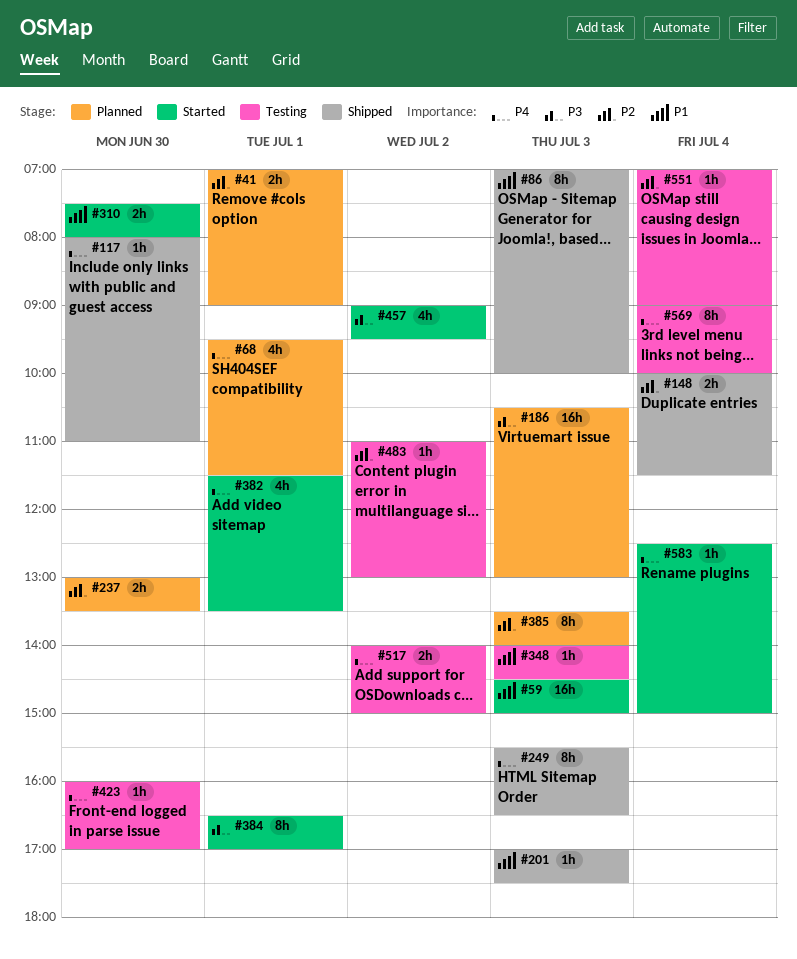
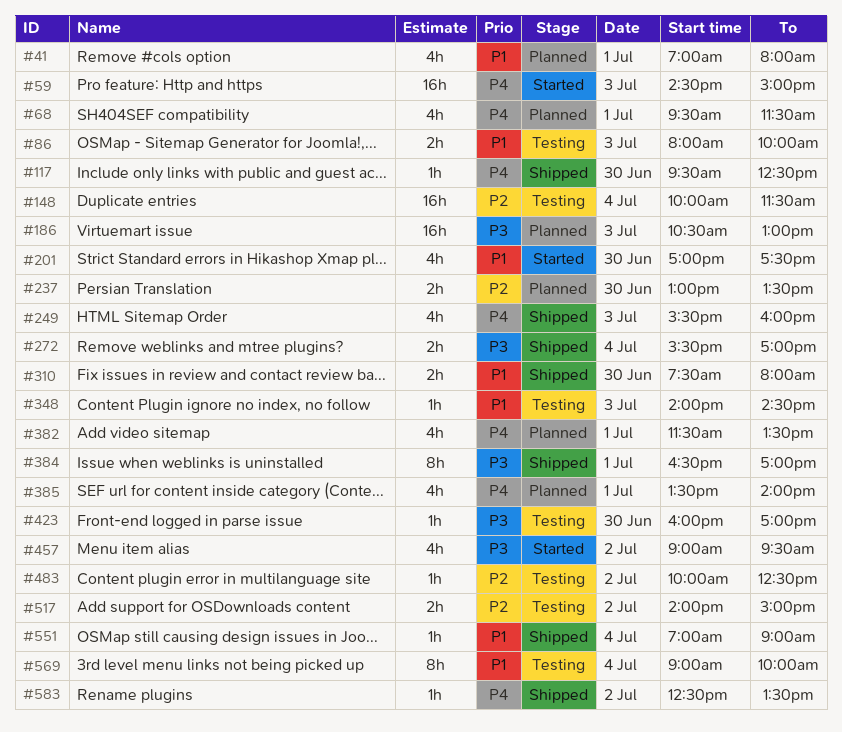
#41, priority: P2 -> P1
#41, estimate: 2h -> 4h
#41, ends: 09:00 -> 08:00
#59, priority: P1 -> P4
#86, status: Shipped -> Testing
#86, estimate: 8h -> 2h
#86, begins: 07:00 -> 08:00
#117, begins: 08:00 -> 09:30
#117, ends: 11:00 -> 12:30
#148, status: Shipped -> Testing
#148, estimate: 2h -> 16h
#201, status: Shipped -> Started
#201, estimate: 1h -> 4h
#201, day: Jul 3 -> Jun 30
#249, estimate: 8h -> 4h
#249, ends: 16:30 -> 16:00
#272: none -> present
#310, status: Started -> Shipped
#382, status: Started -> Planned
#384, status: Started -> Shipped
#385, priority: P2 -> P4
#385, estimate: 8h -> 4h
#385, day: Jul 3 -> Jul 1
#423, priority: P4 -> P3
#483, begins: 11:00 -> 10:00
#483, ends: 13:00 -> 12:30
#517, priority: P4 -> P2
#551, status: Testing -> Shipped
#551, priority: P2 -> P1
#569, priority: P4 -> P1
#583, status: Started -> Shipped
#583, day: Jul 4 -> Jul 2
#583, ends: 15:00 -> 13:30

